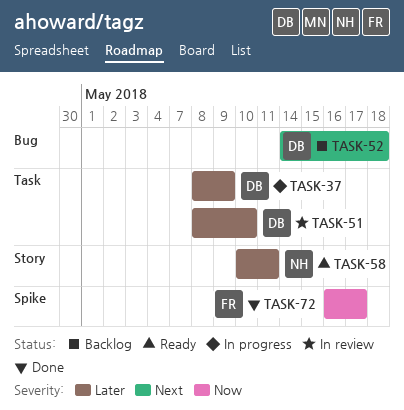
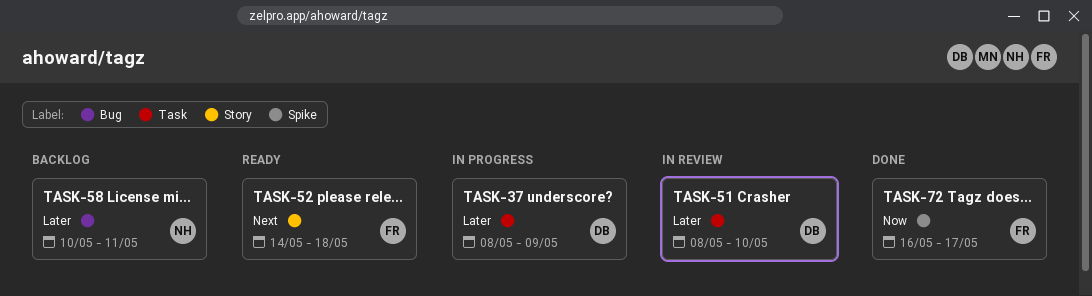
TASK-52, status: Backlog -> Ready
TASK-52, owner: DB -> FR
TASK-52, label: Bug -> Story
TASK-58, status: Ready -> Backlog
TASK-58, label: Story -> Bug

